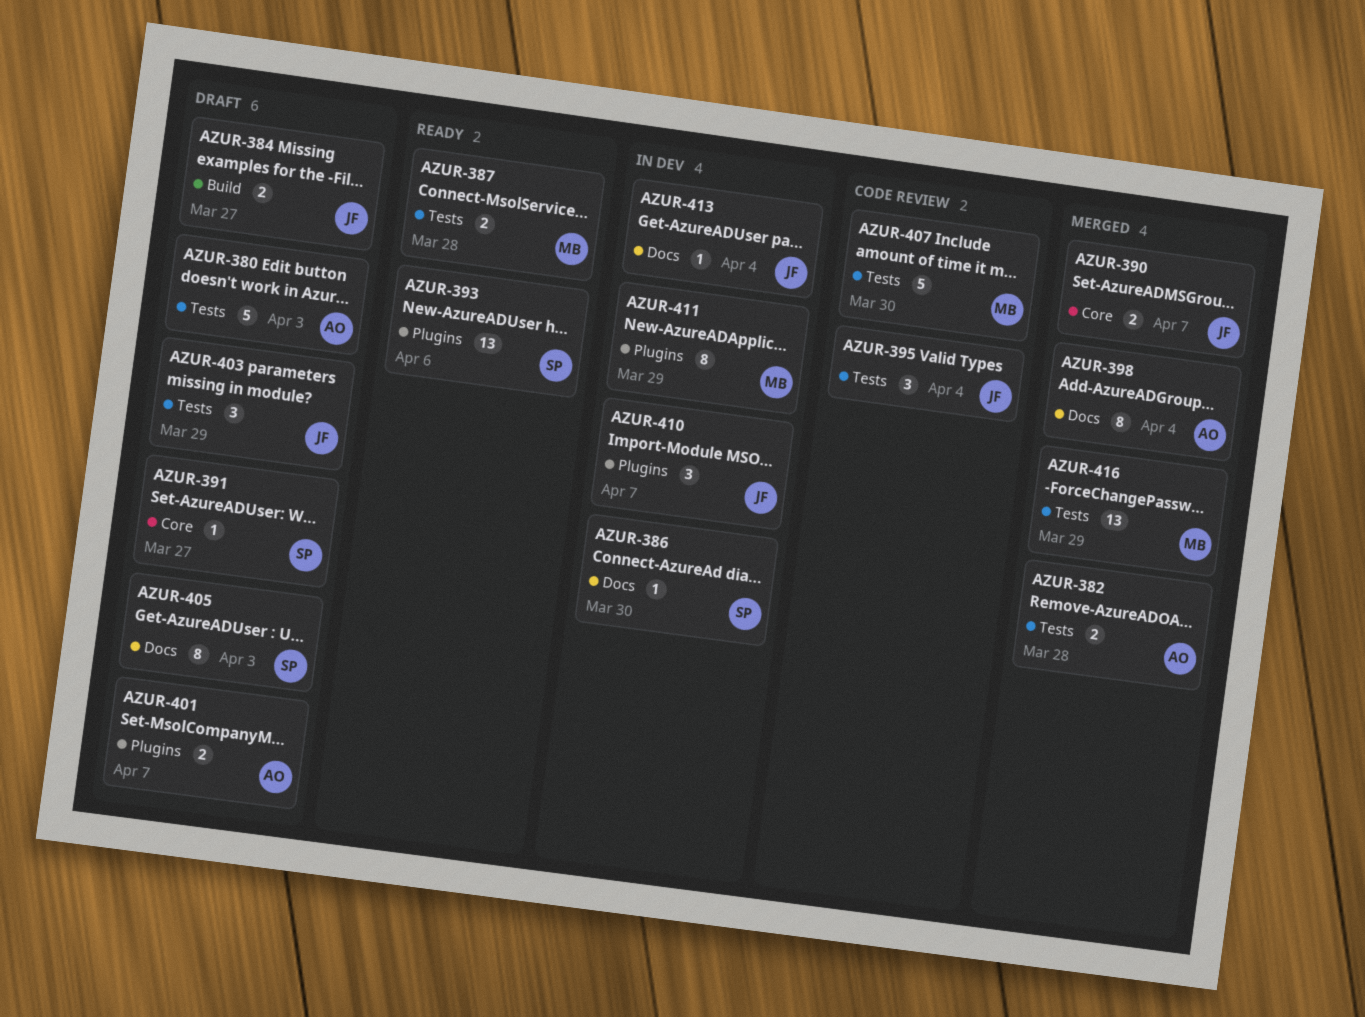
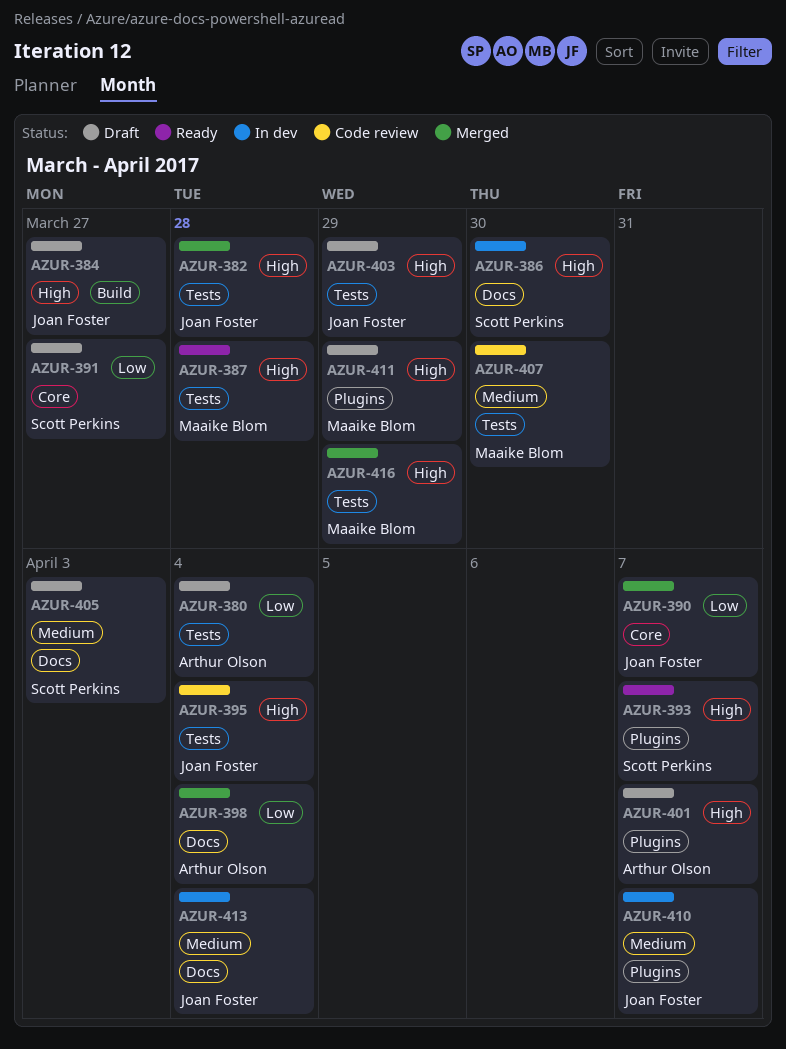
AZUR-380, due: Apr 3 -> Apr 4
AZUR-382, owner: Arthur Olson -> Joan Foster
AZUR-393, due: Apr 6 -> Apr 7
AZUR-411, status: In dev -> Draft

